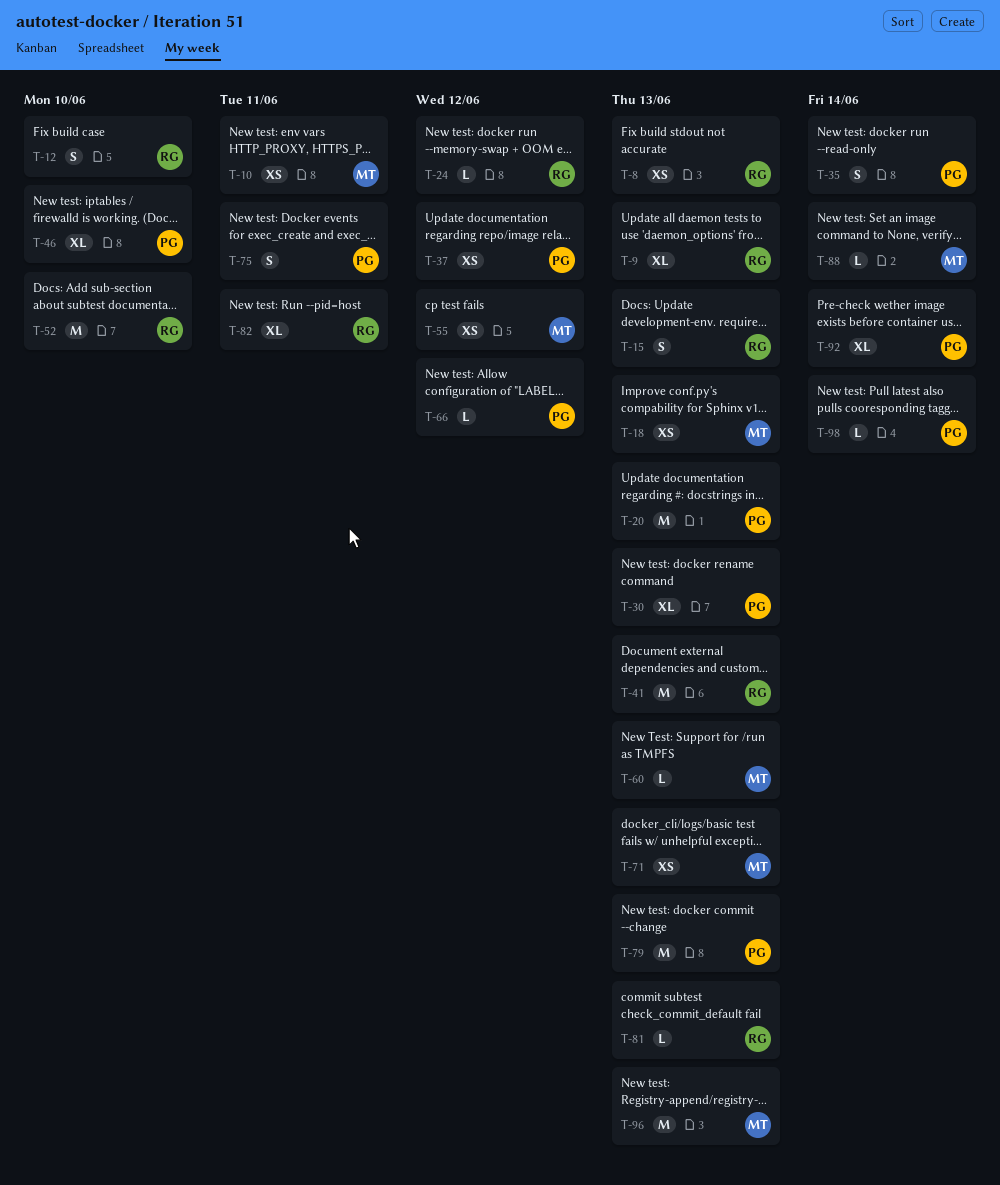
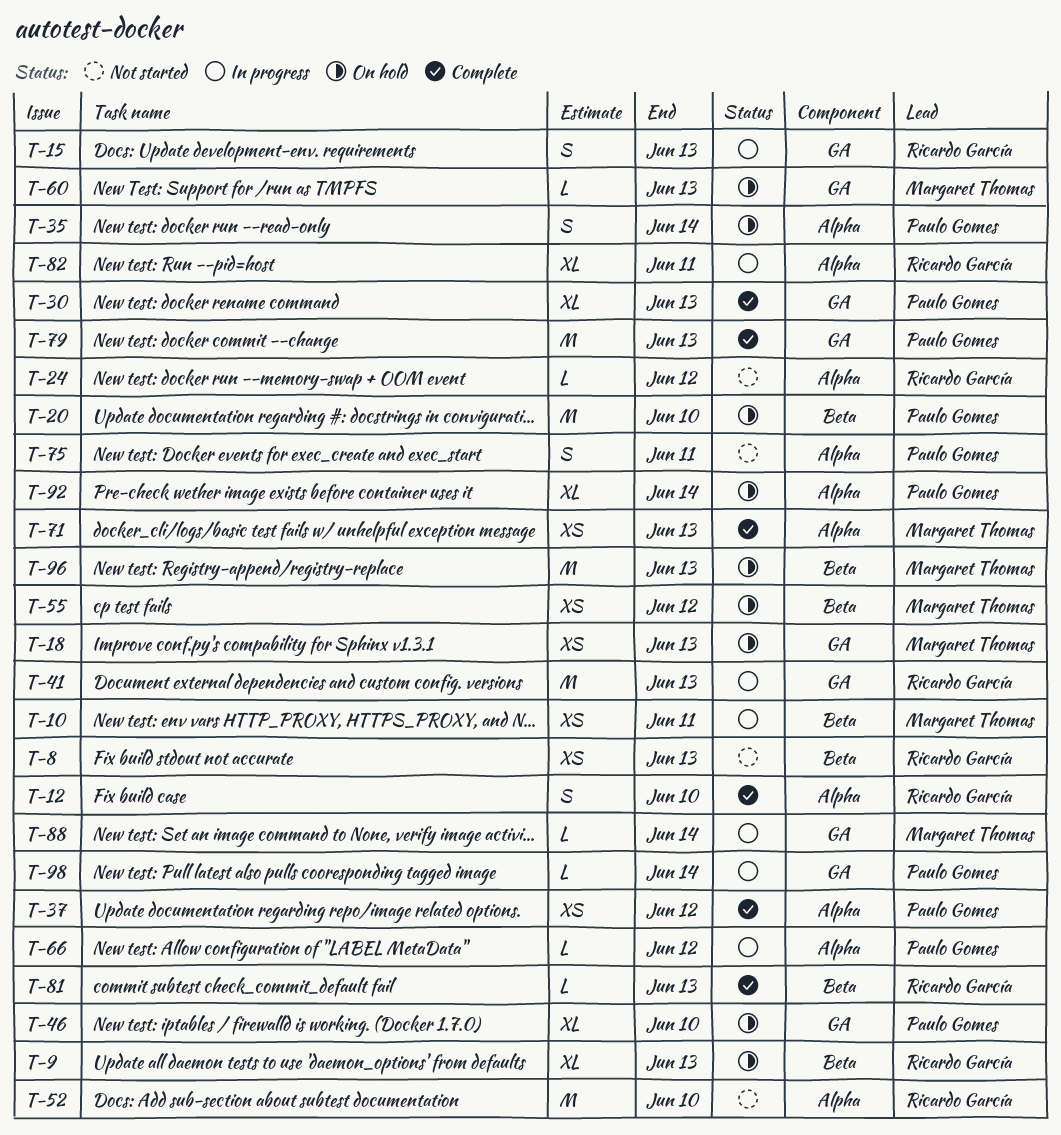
T-20, due: Jun 13 -> Jun 10

